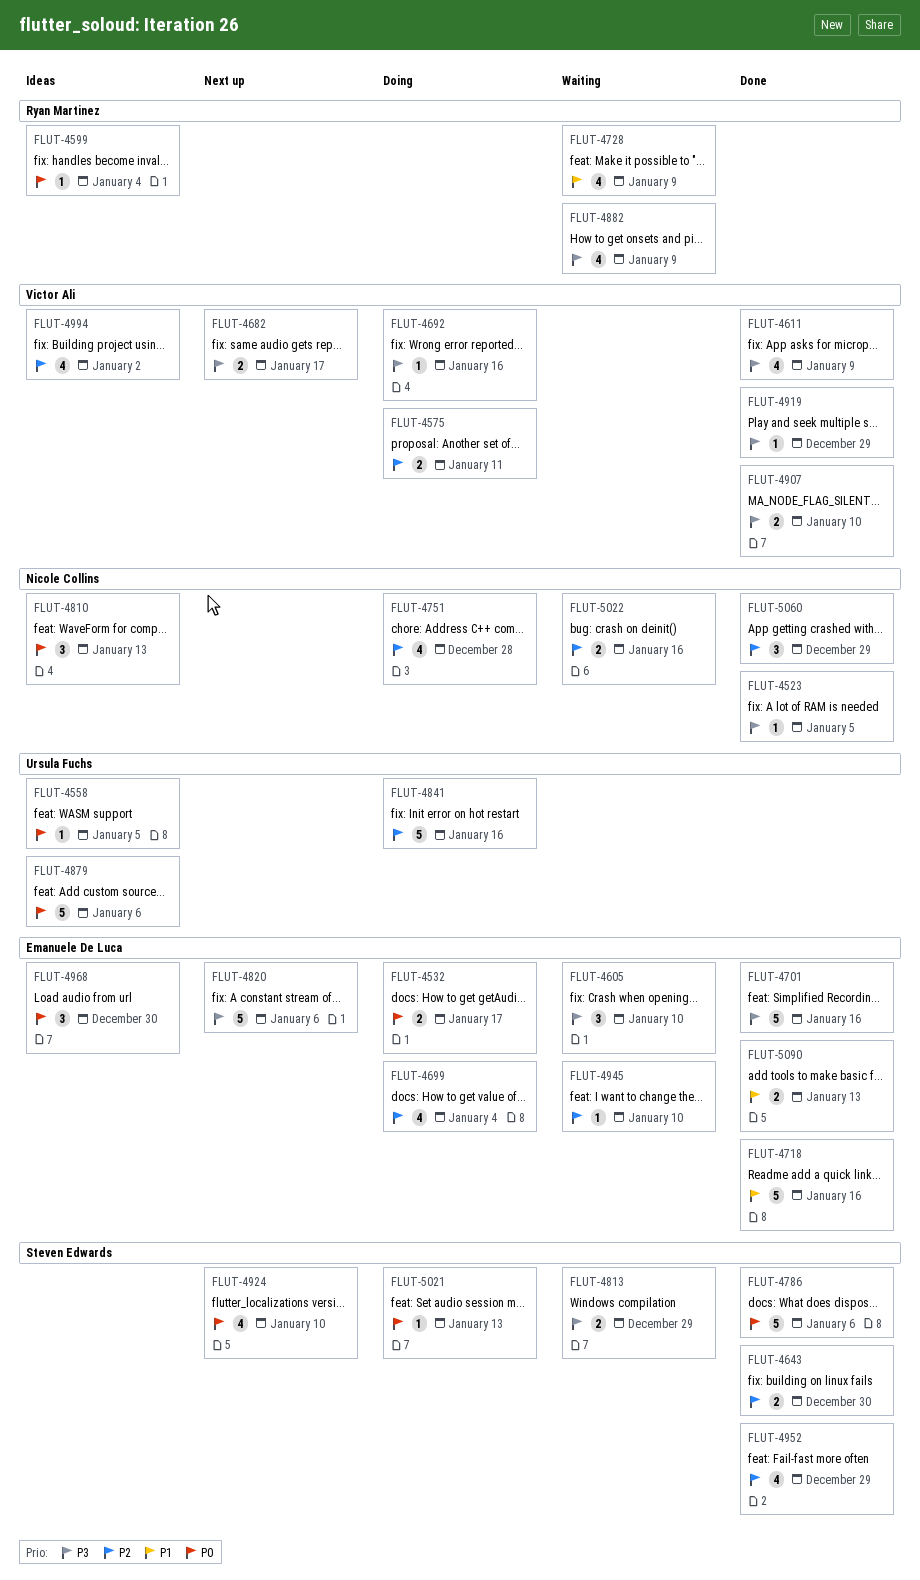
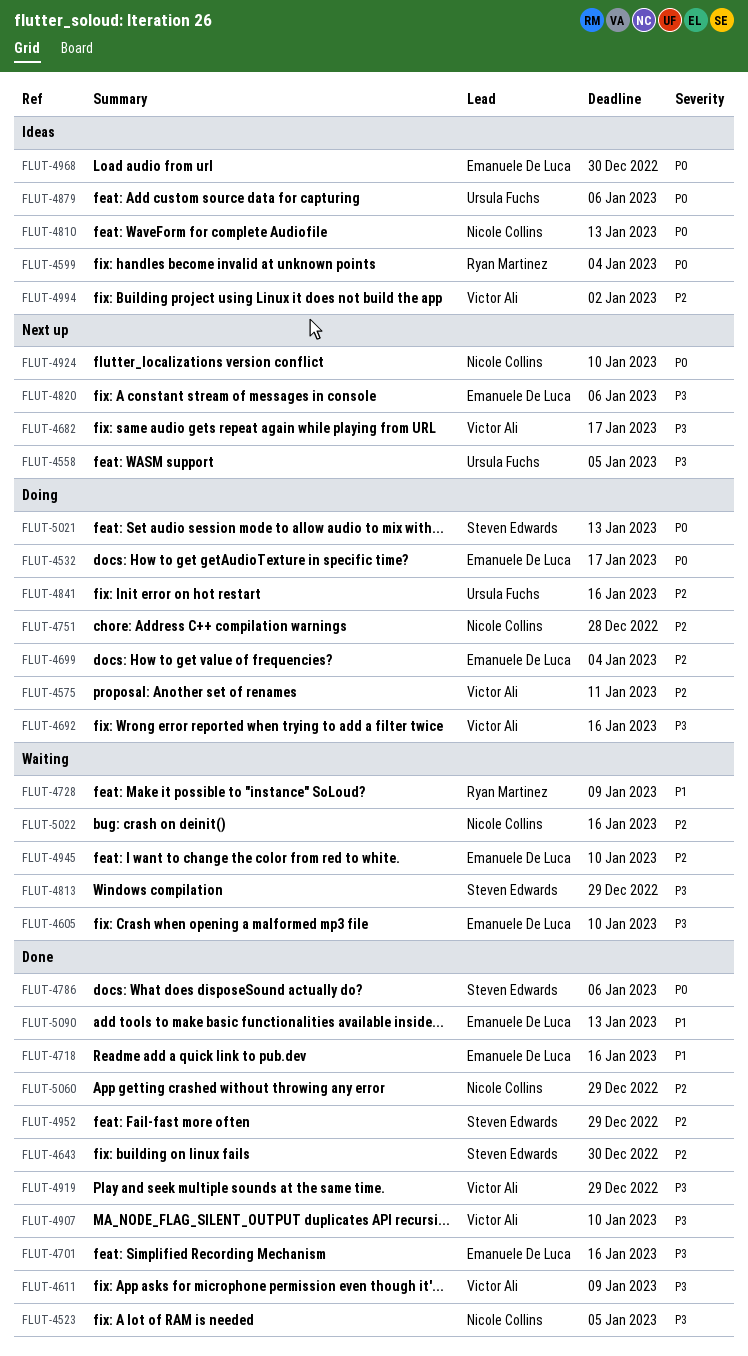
FLUT-4558, status: Ideas -> Next up
FLUT-4558, priority: P0 -> P3
FLUT-4882: present -> none
FLUT-4924, owner: Steven Edwards -> Nicole Collins

